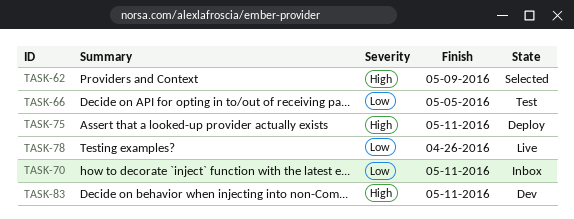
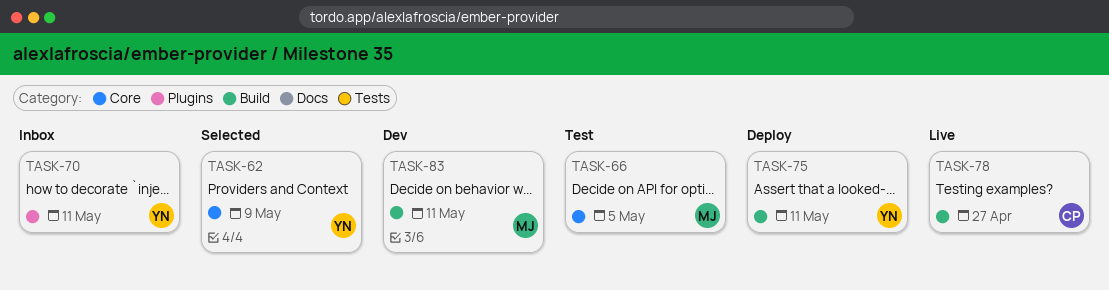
TASK-78, due: Apr 26 -> Apr 27

